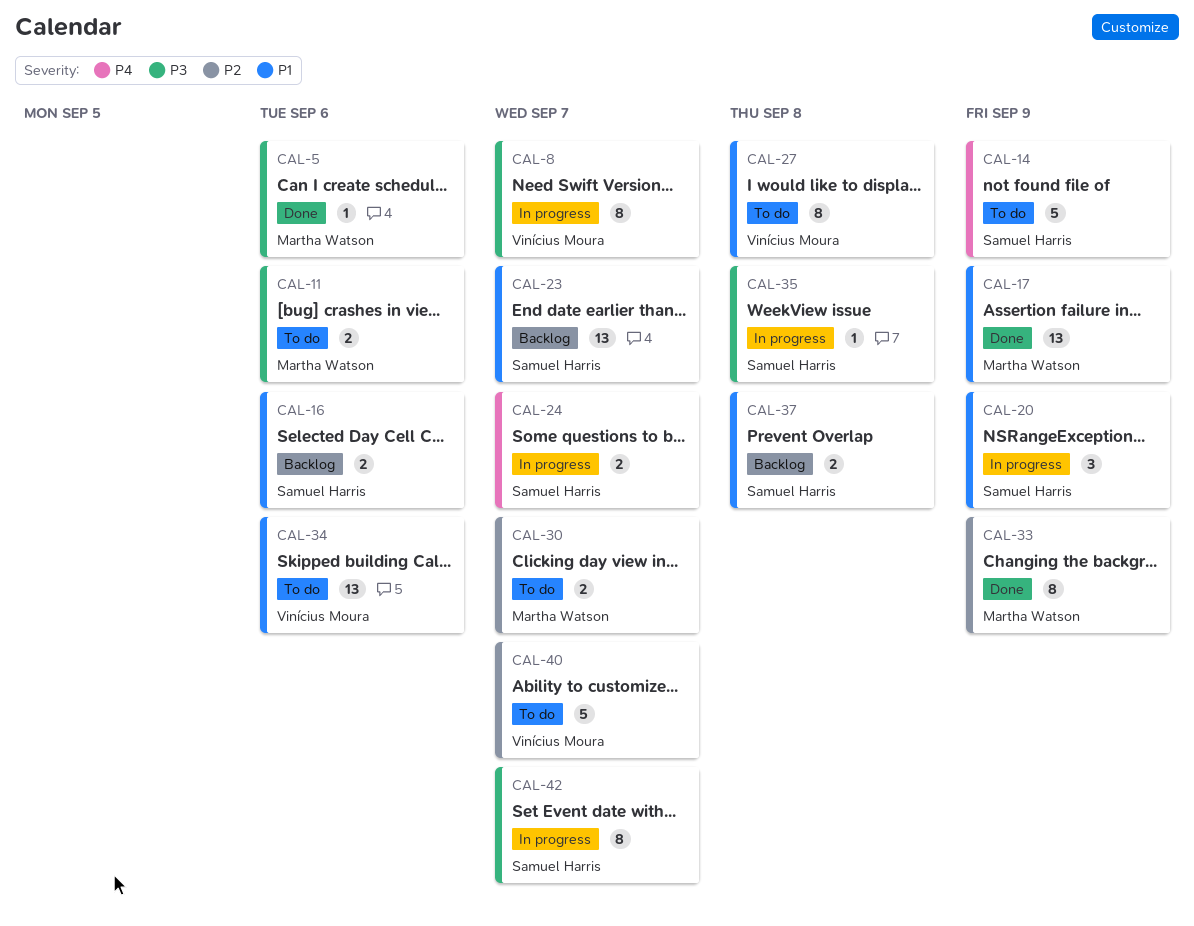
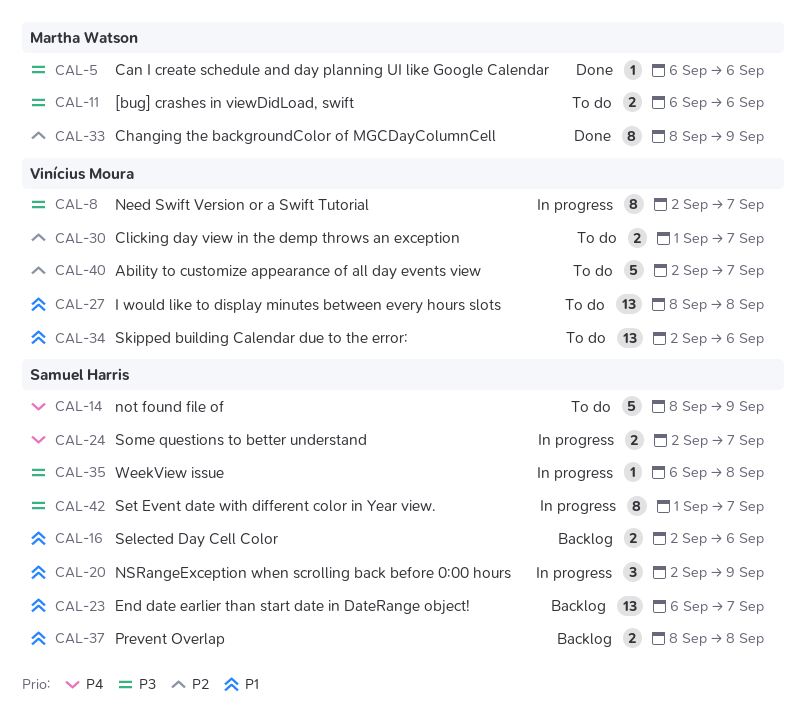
CAL-17: present -> none
CAL-27, estimate: 8 -> 13
CAL-30, owner: Martha Watson -> Vinícius Moura

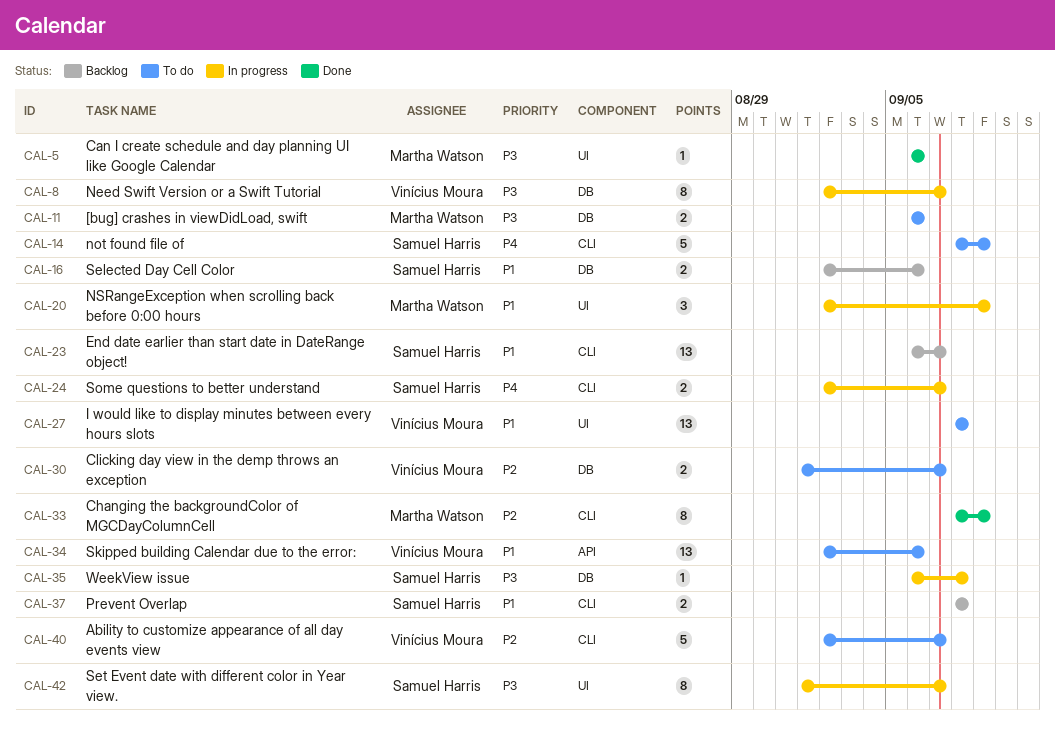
CAL-20, owner: Samuel Harris -> Martha Watson

